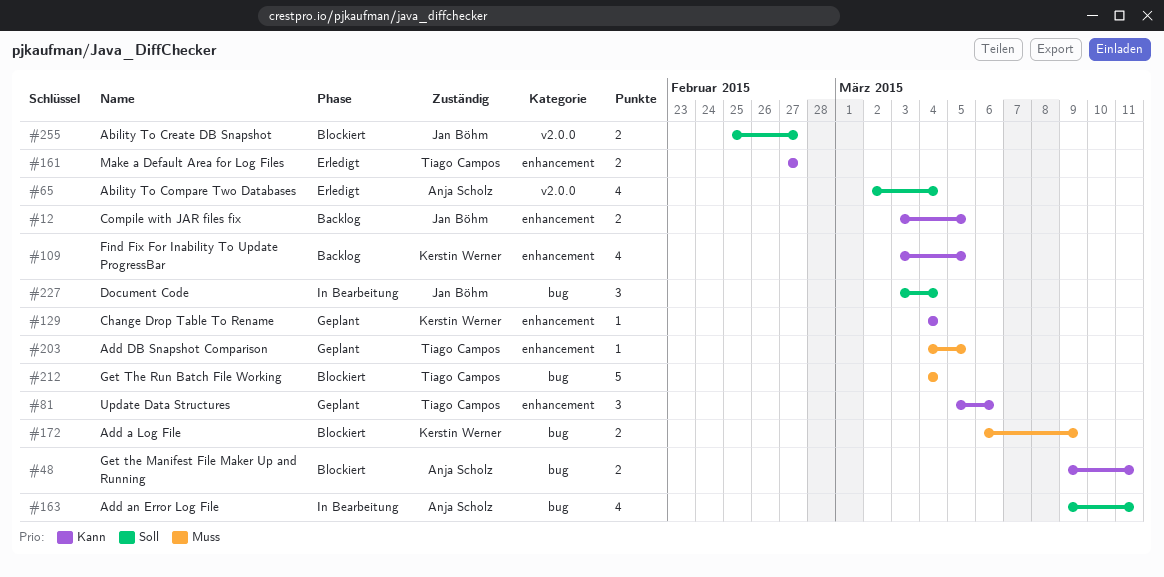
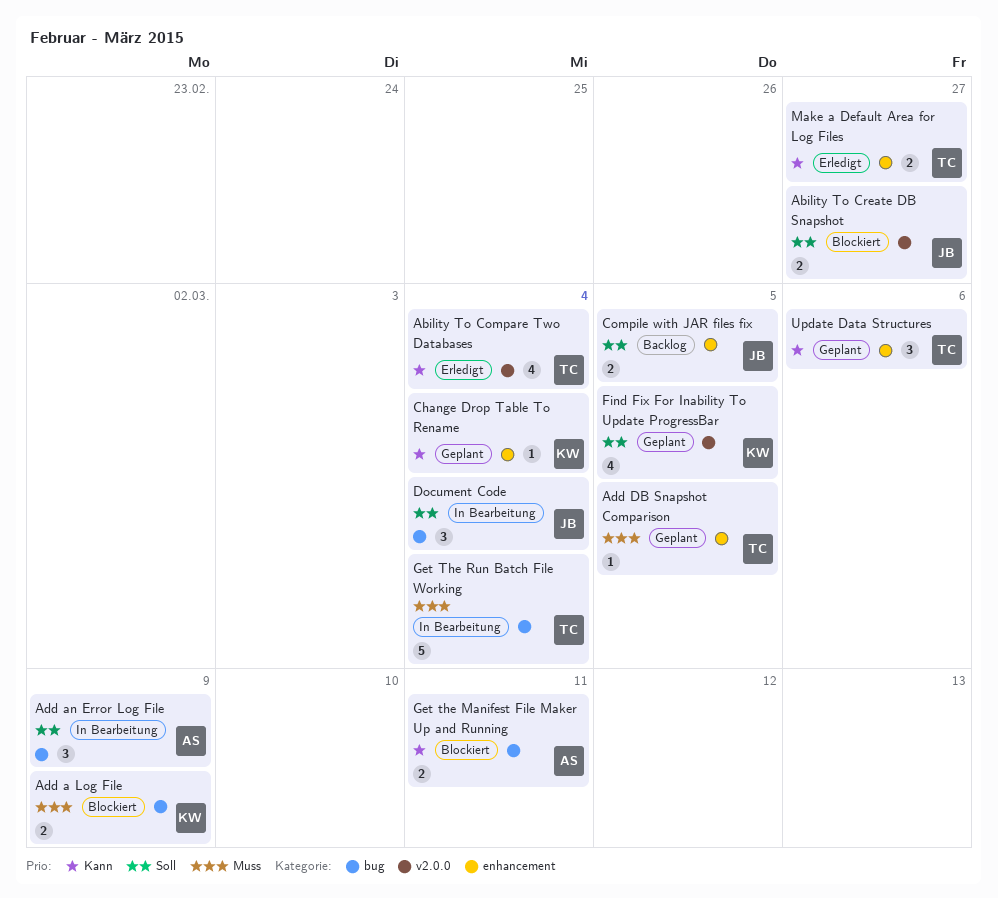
Ability To Compare Two Databases, owner: Anja Scholz -> Tiago Campos
Ability To Compare Two Databases, priority: Soll -> Kann
Add an Error Log File, estimate: 4 -> 3
Add an Error Log File, due: Mar 11 -> Mar 9
Compile with JAR files fix, priority: Kann -> Soll
Find Fix For Inability To Update ProgressBar, status: Backlog -> Geplant
Find Fix For Inability To Update ProgressBar, priority: Kann -> Soll
Find Fix For Inability To Update ProgressBar, label: enhancement -> v2.0.0
Get The Run Batch File Working, status: Blockiert -> In Bearbeitung

